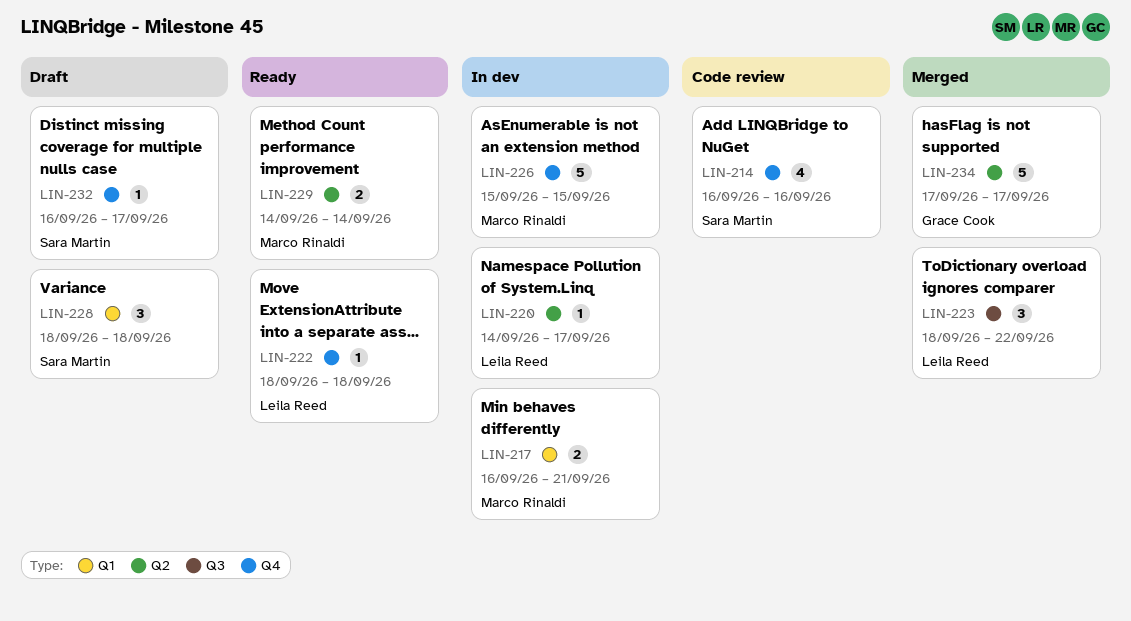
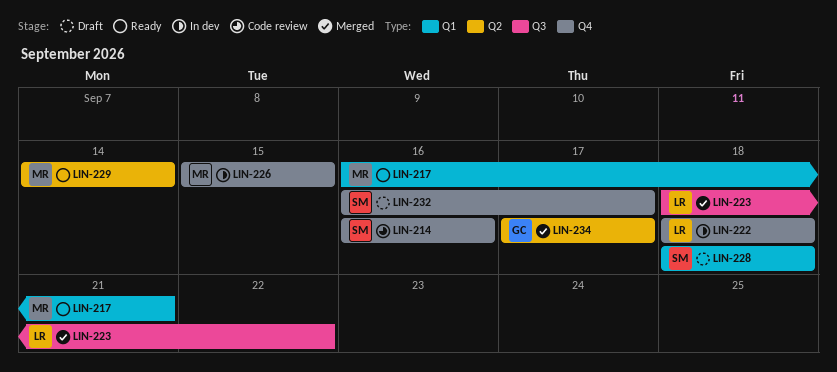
LIN-217, status: In dev -> Ready
LIN-220: present -> none
LIN-222, status: Ready -> In dev

